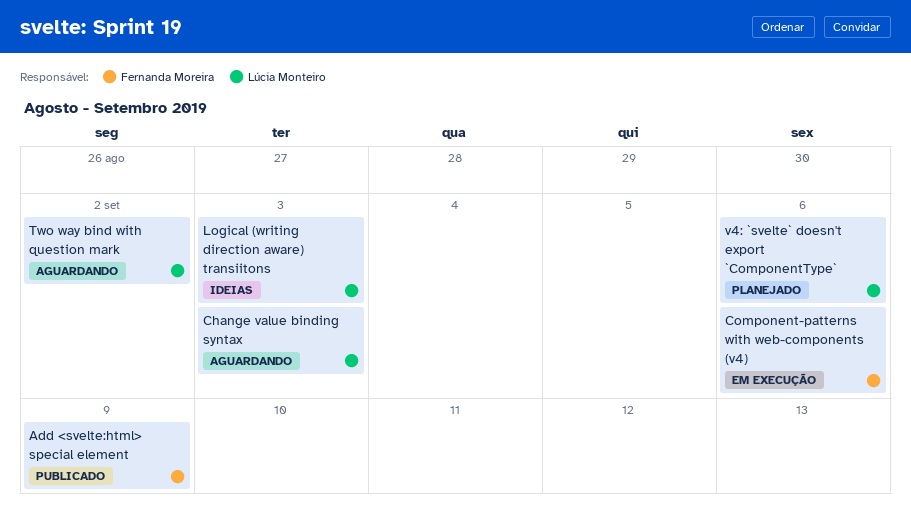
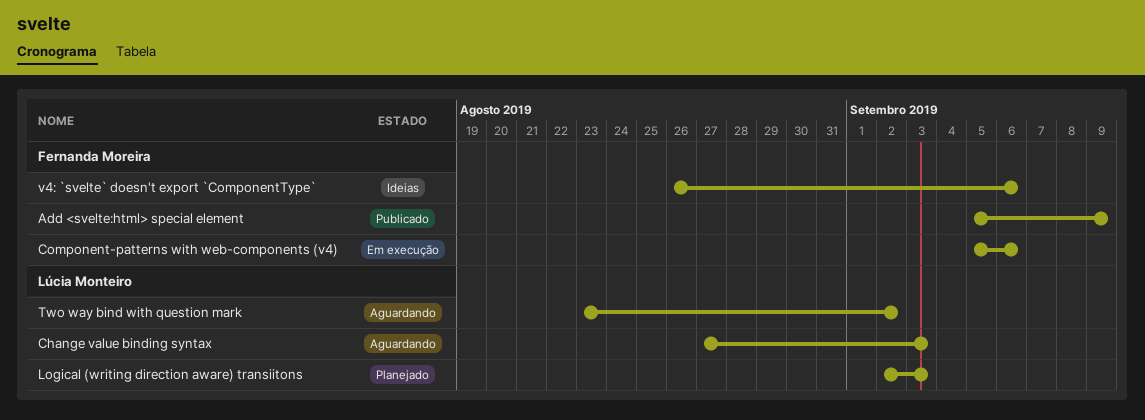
Logical (writing direction aware) transiitons, status: Ideias -> Planejado
v4: `svelte` doesn't export `ComponentType`, status: Planejado -> Ideias
v4: `svelte` doesn't export `ComponentType`, owner: Lúcia Monteiro -> Fernanda Moreira

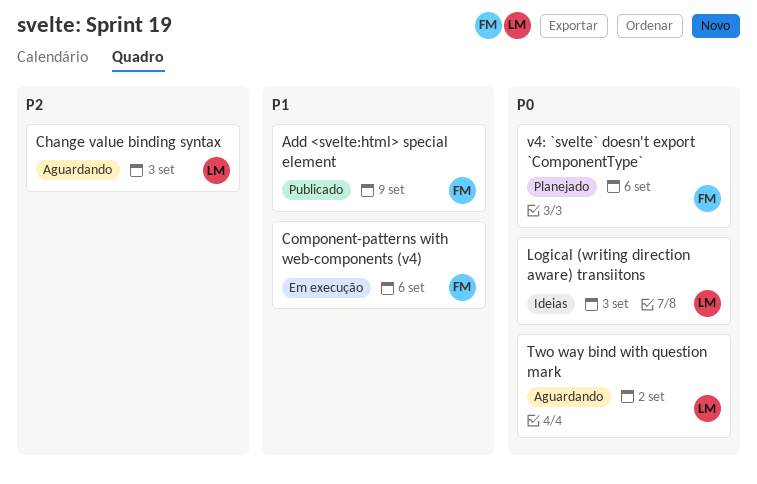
Logical (writing direction aware) transiitons, status: Planejado -> Ideias
v4: `svelte` doesn't export `ComponentType`, status: Ideias -> Planejado

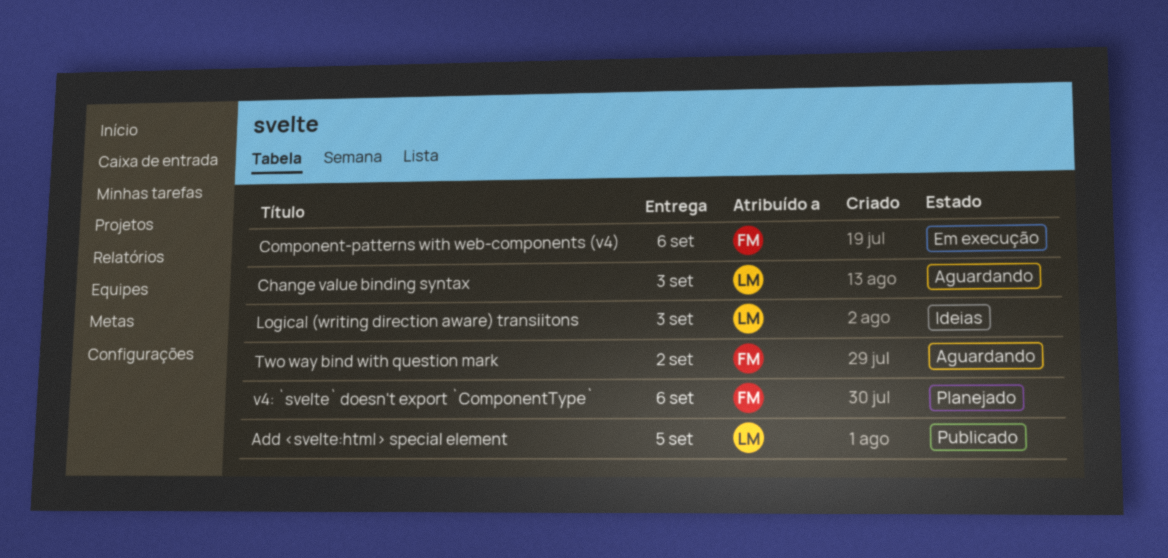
Add <svelte:html> special element, owner: FM -> LM
Add <svelte:html> special element, due: Sep 9 -> Sep 5
Two way bind with question mark, owner: LM -> FM

